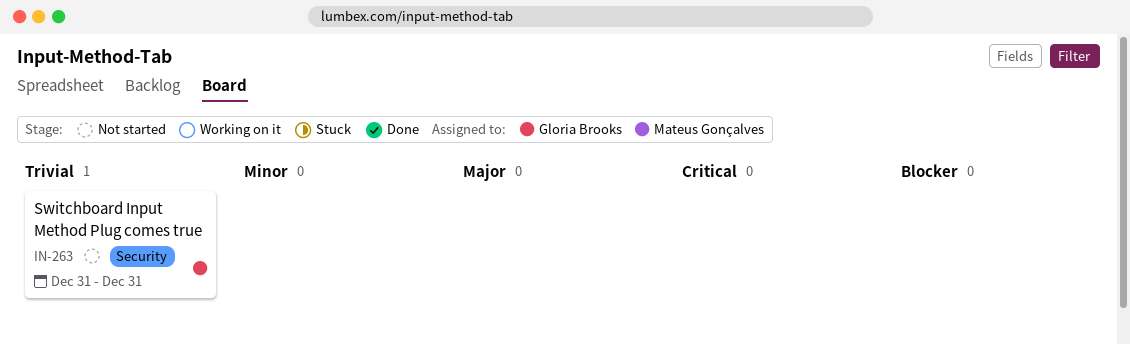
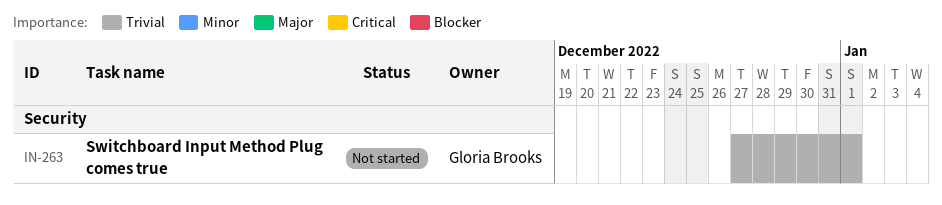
IN-263, start: Dec 31 -> Dec 27
IN-263, due: Dec 31 -> Jan 1

